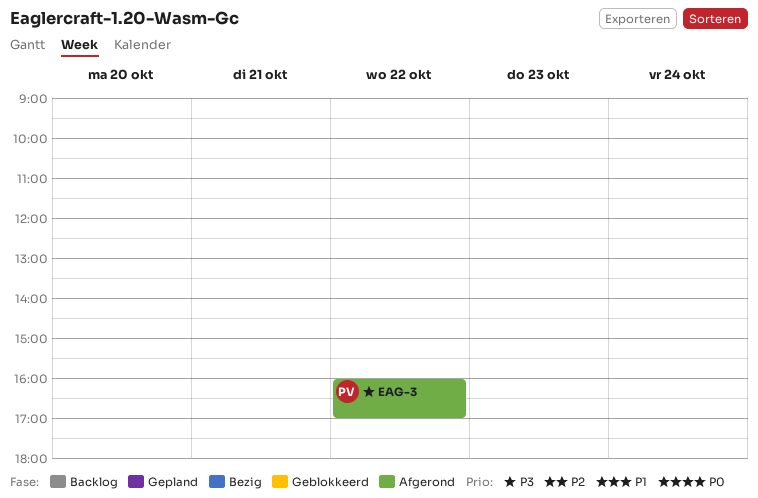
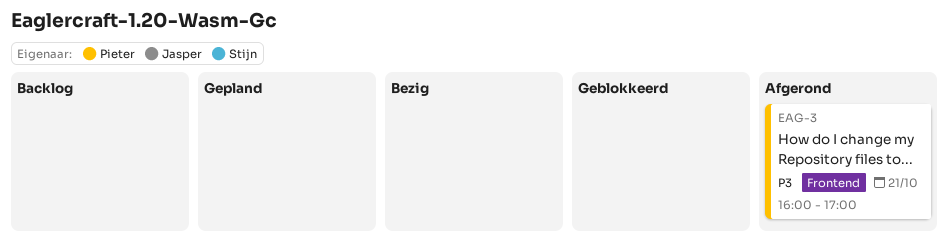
EAG-3, day: Oct 22 -> Oct 21

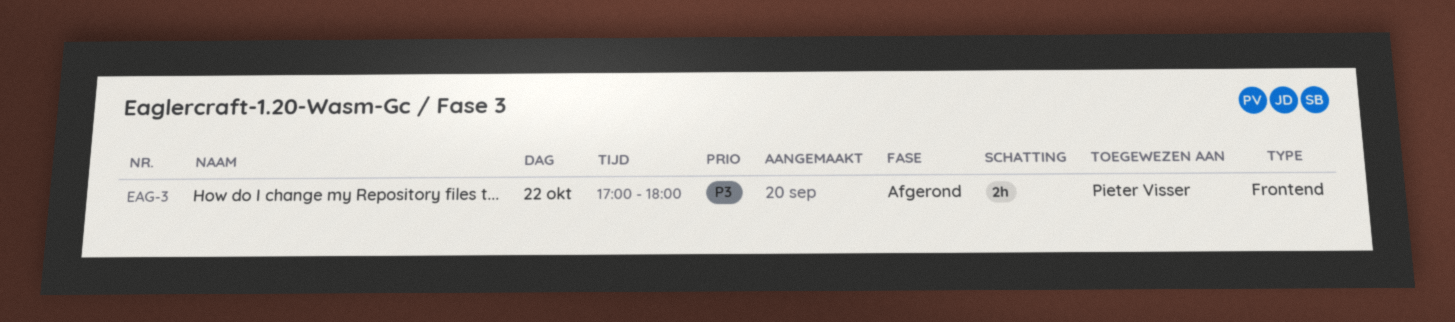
EAG-3, day: Oct 21 -> Oct 22
EAG-3, begins: 16:00 -> 17:00
EAG-3, ends: 17:00 -> 18:00

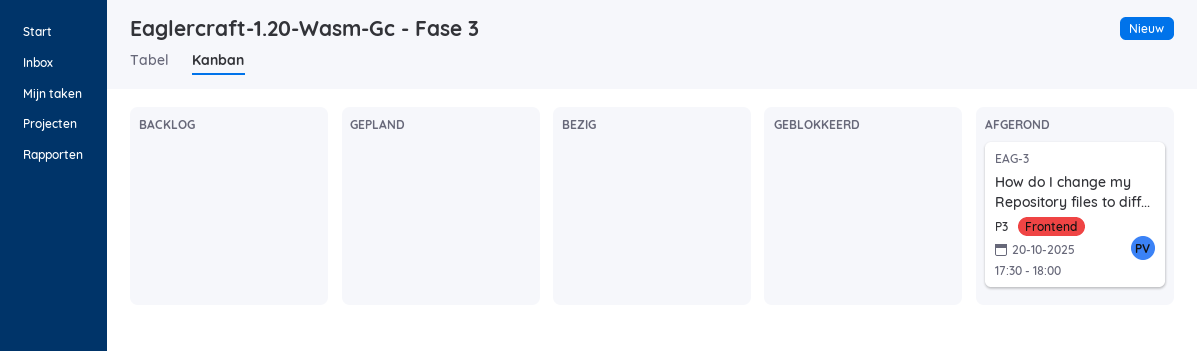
EAG-3, day: Oct 22 -> Oct 20
EAG-3, begins: 17:00 -> 17:30

